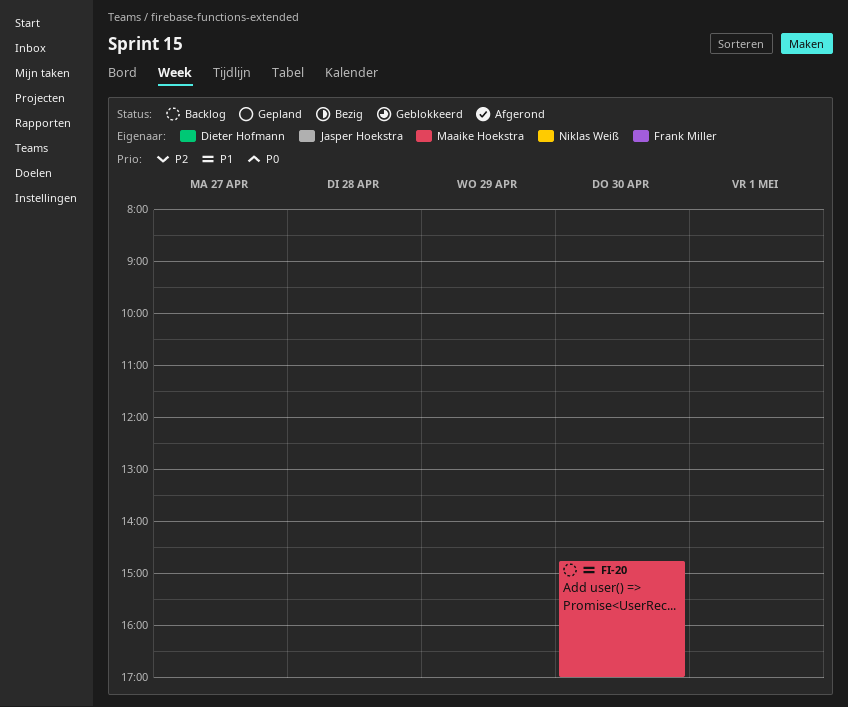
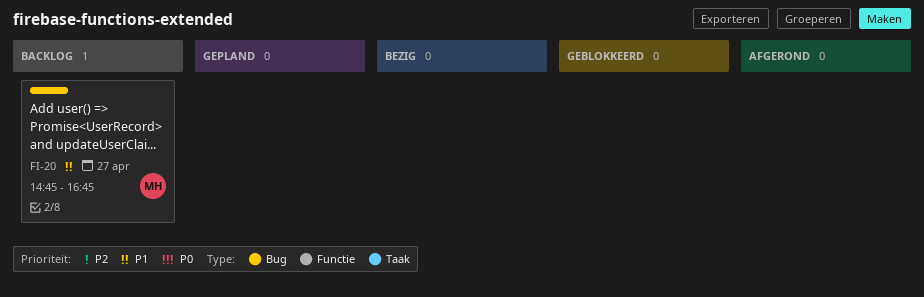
FI-20, day: Apr 30 -> Apr 27
FI-20, ends: 17:00 -> 16:45

